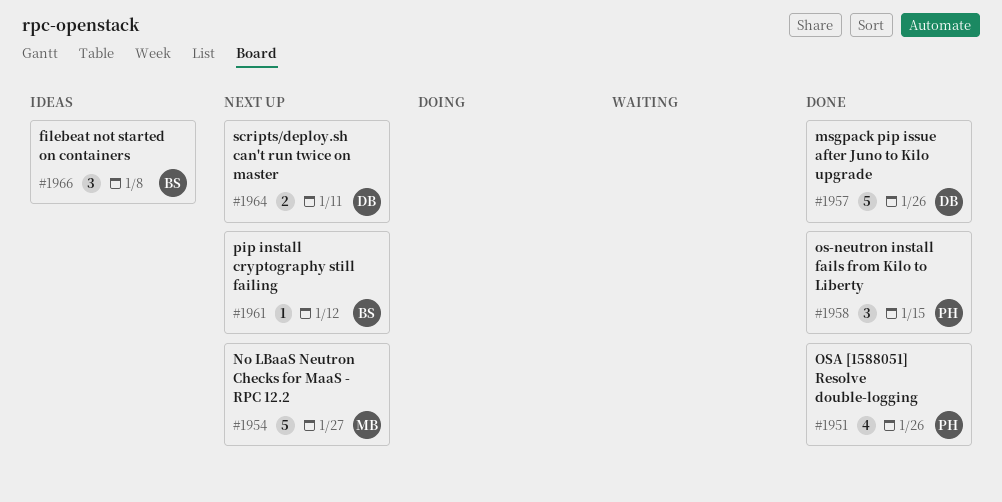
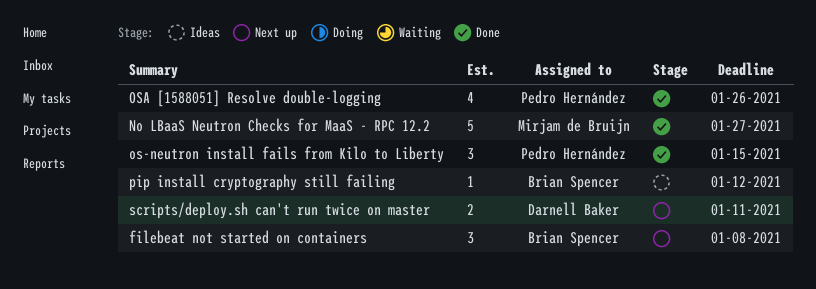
filebeat not started on containers, status: Ideas -> Next up
msgpack pip issue after Juno to Kilo upgrade: present -> none
No LBaaS Neutron Checks for MaaS - RPC 12.2, status: Next up -> Done
pip install cryptography still failing, status: Next up -> Ideas

